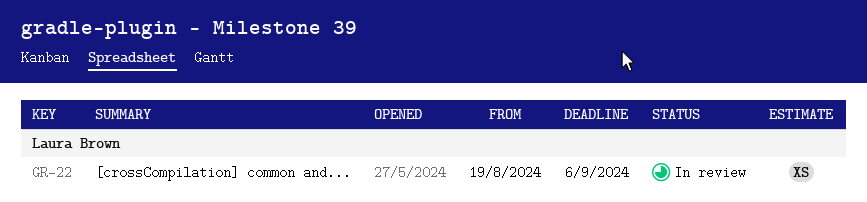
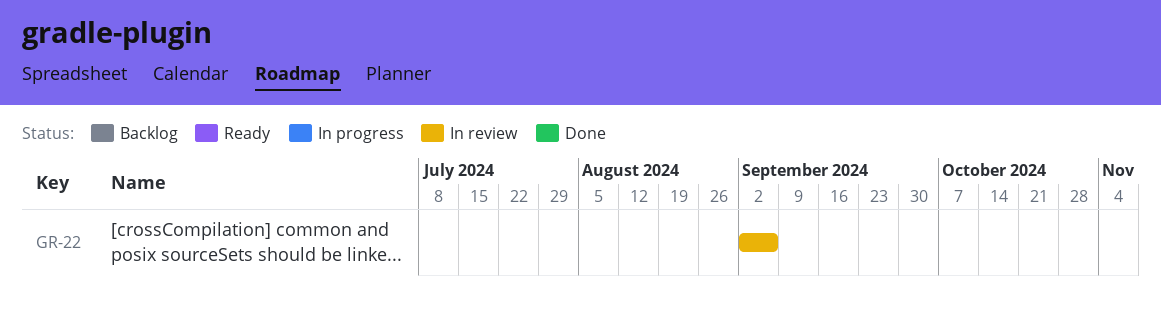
GR-22, start: Aug 19 -> Sep 2

